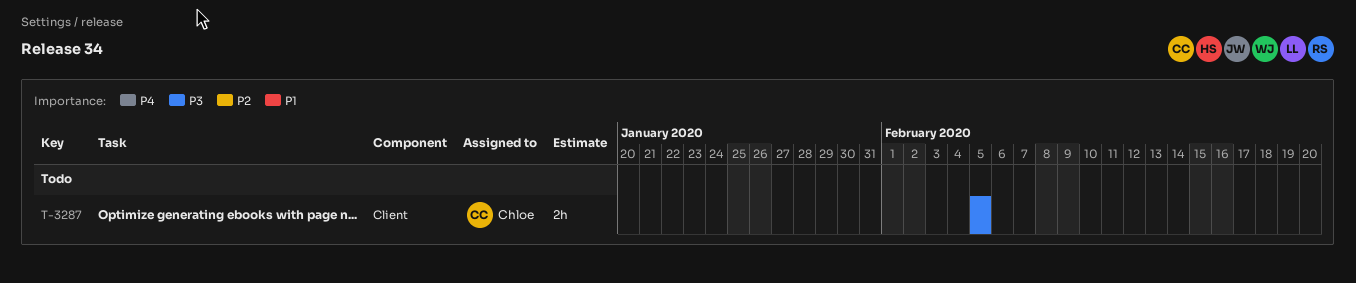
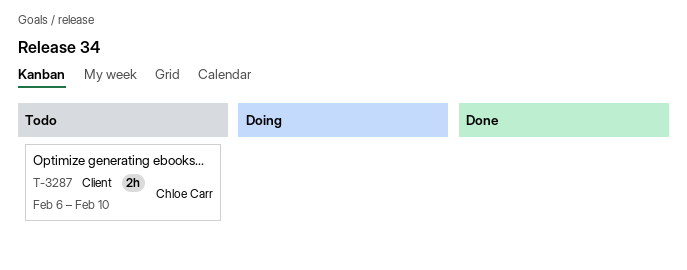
T-3287, start: Feb 5 -> Feb 6
T-3287, due: Feb 5 -> Feb 10

